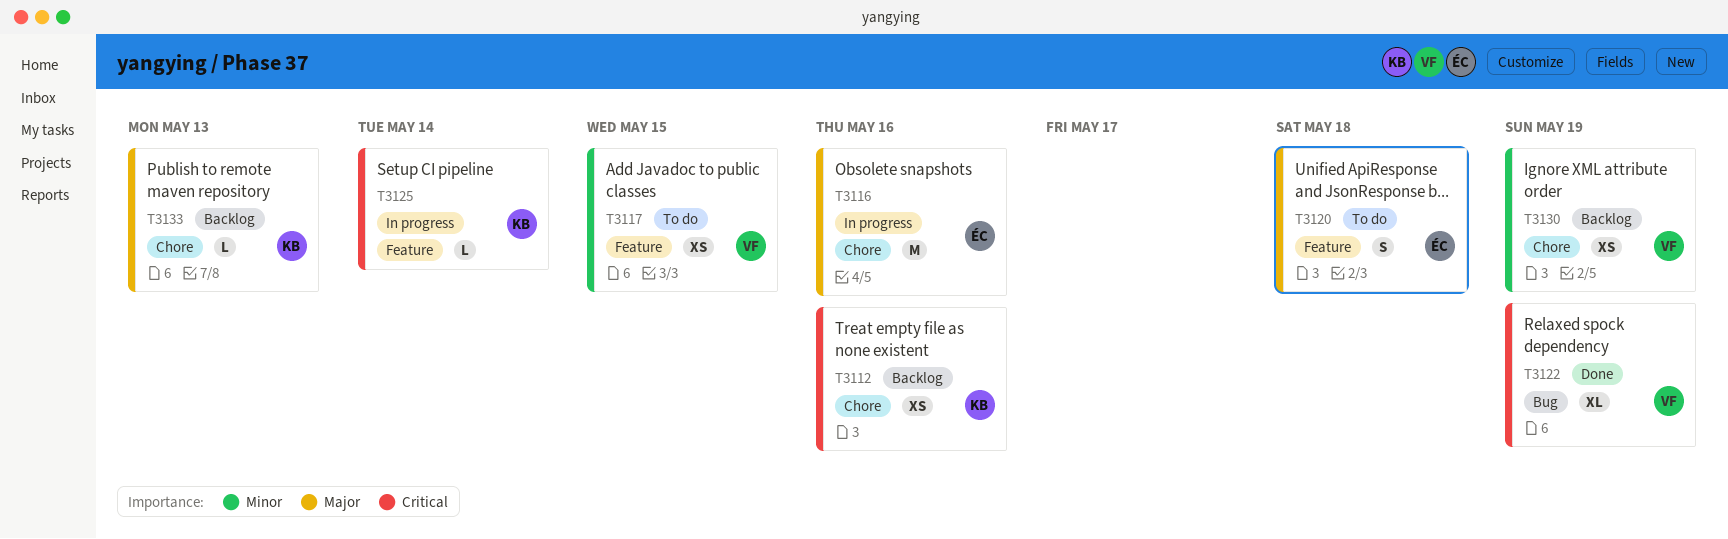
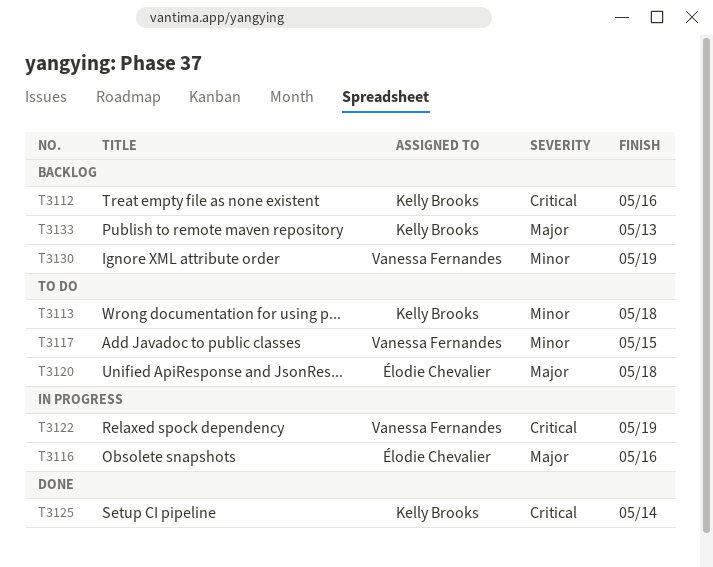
T3113: none -> present
T3122, status: Done -> In progress
T3125, status: In progress -> Done

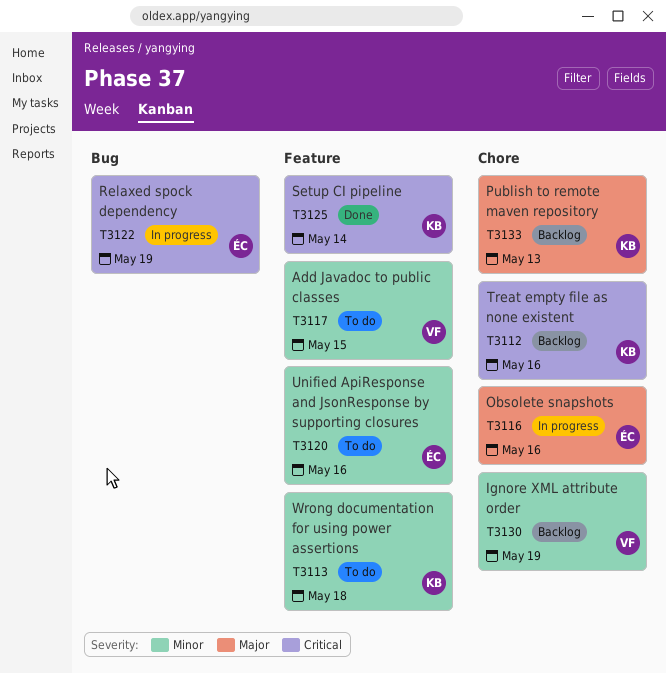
T3120, priority: Major -> Minor
T3120, due: May 18 -> May 16
T3122, owner: Vanessa Fernandes -> Élodie Chevalier

